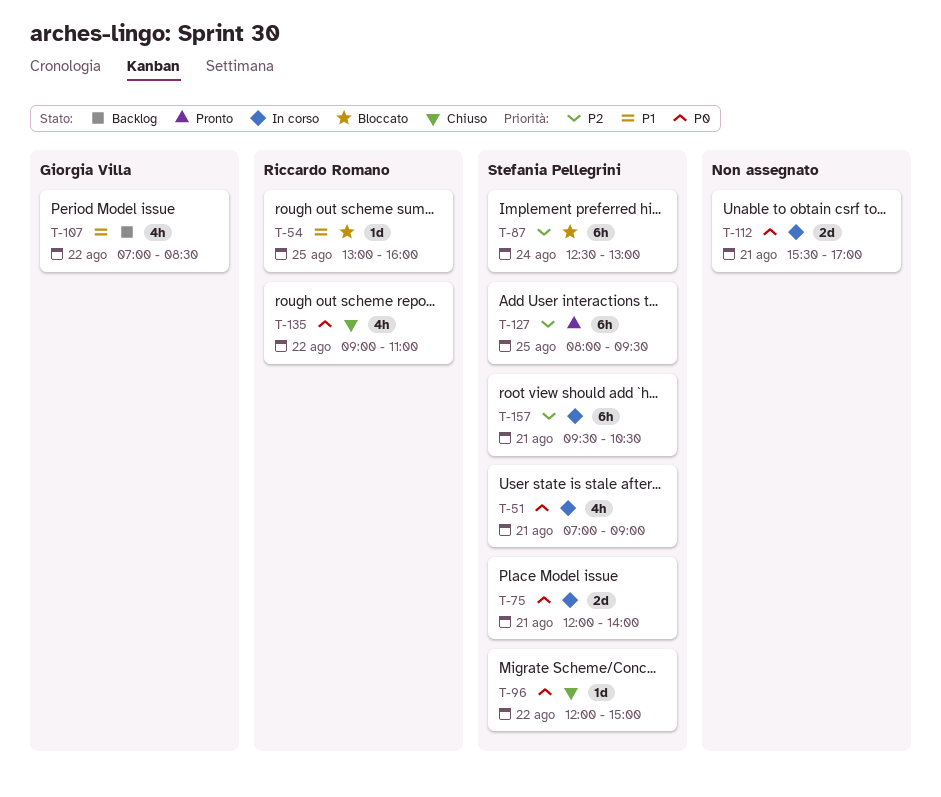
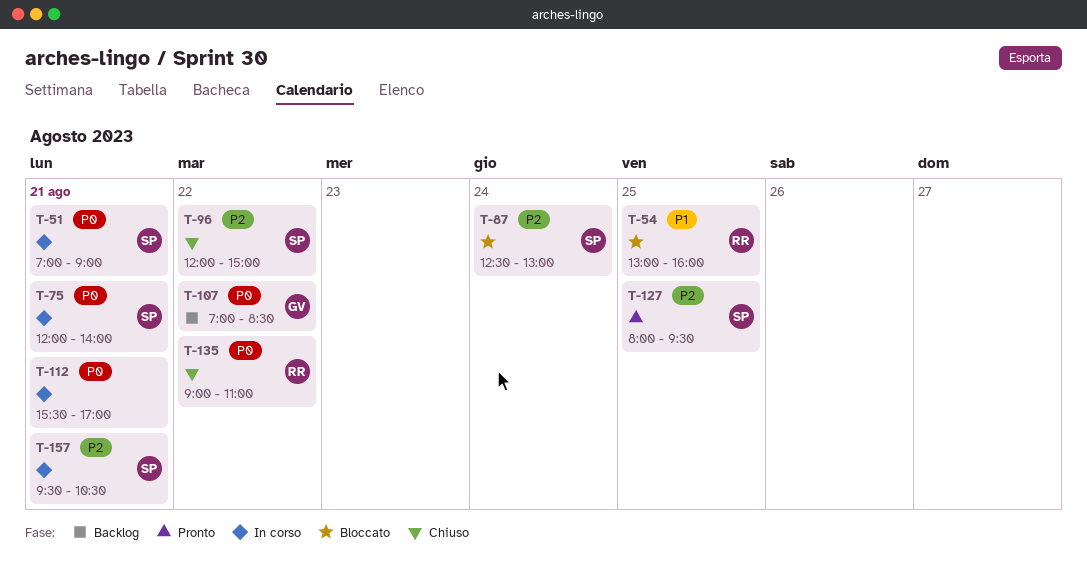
T-96, priority: P0 -> P2
T-107, priority: P1 -> P0

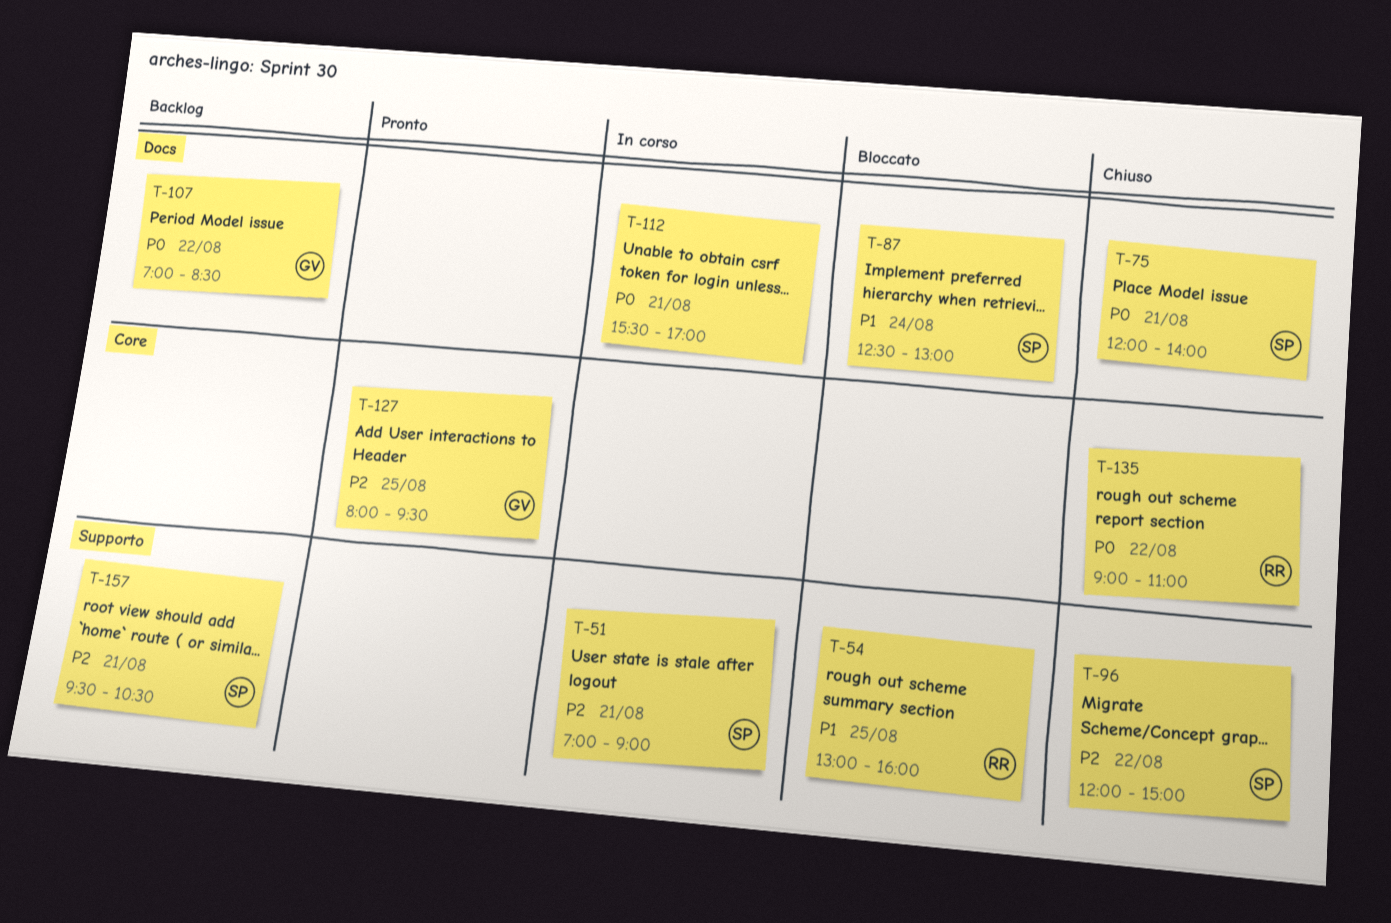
T-51, priority: P0 -> P2
T-75, status: In corso -> Chiuso
T-87, priority: P2 -> P1
T-127, owner: SP -> GV
T-157, status: In corso -> Backlog

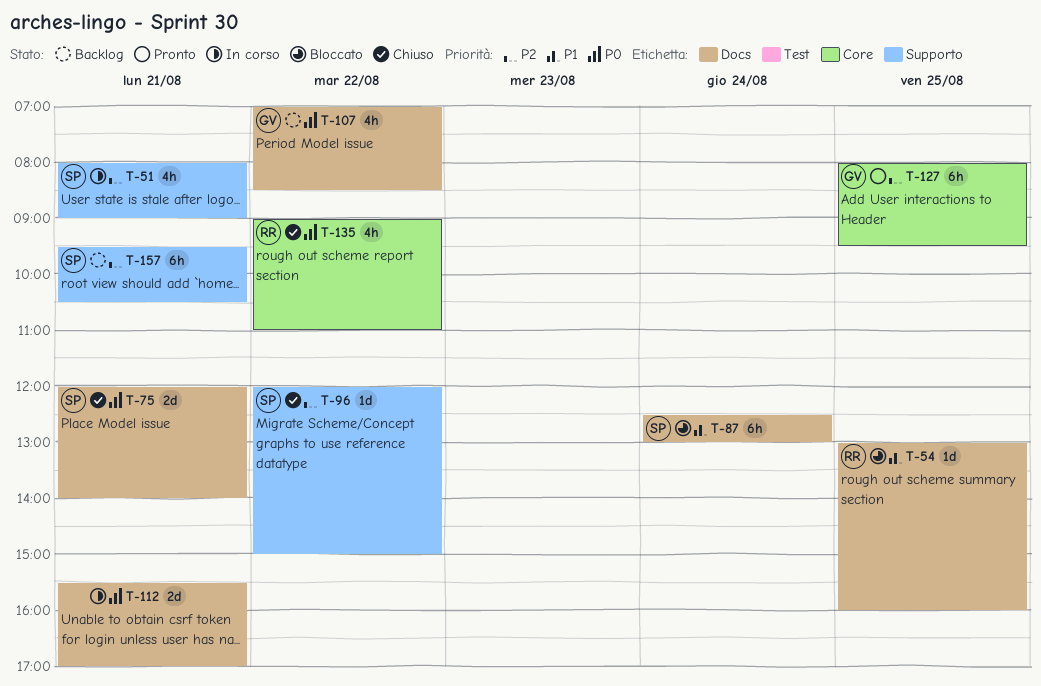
T-51, begins: 07:00 -> 08:00
T-54, label: Supporto -> Docs

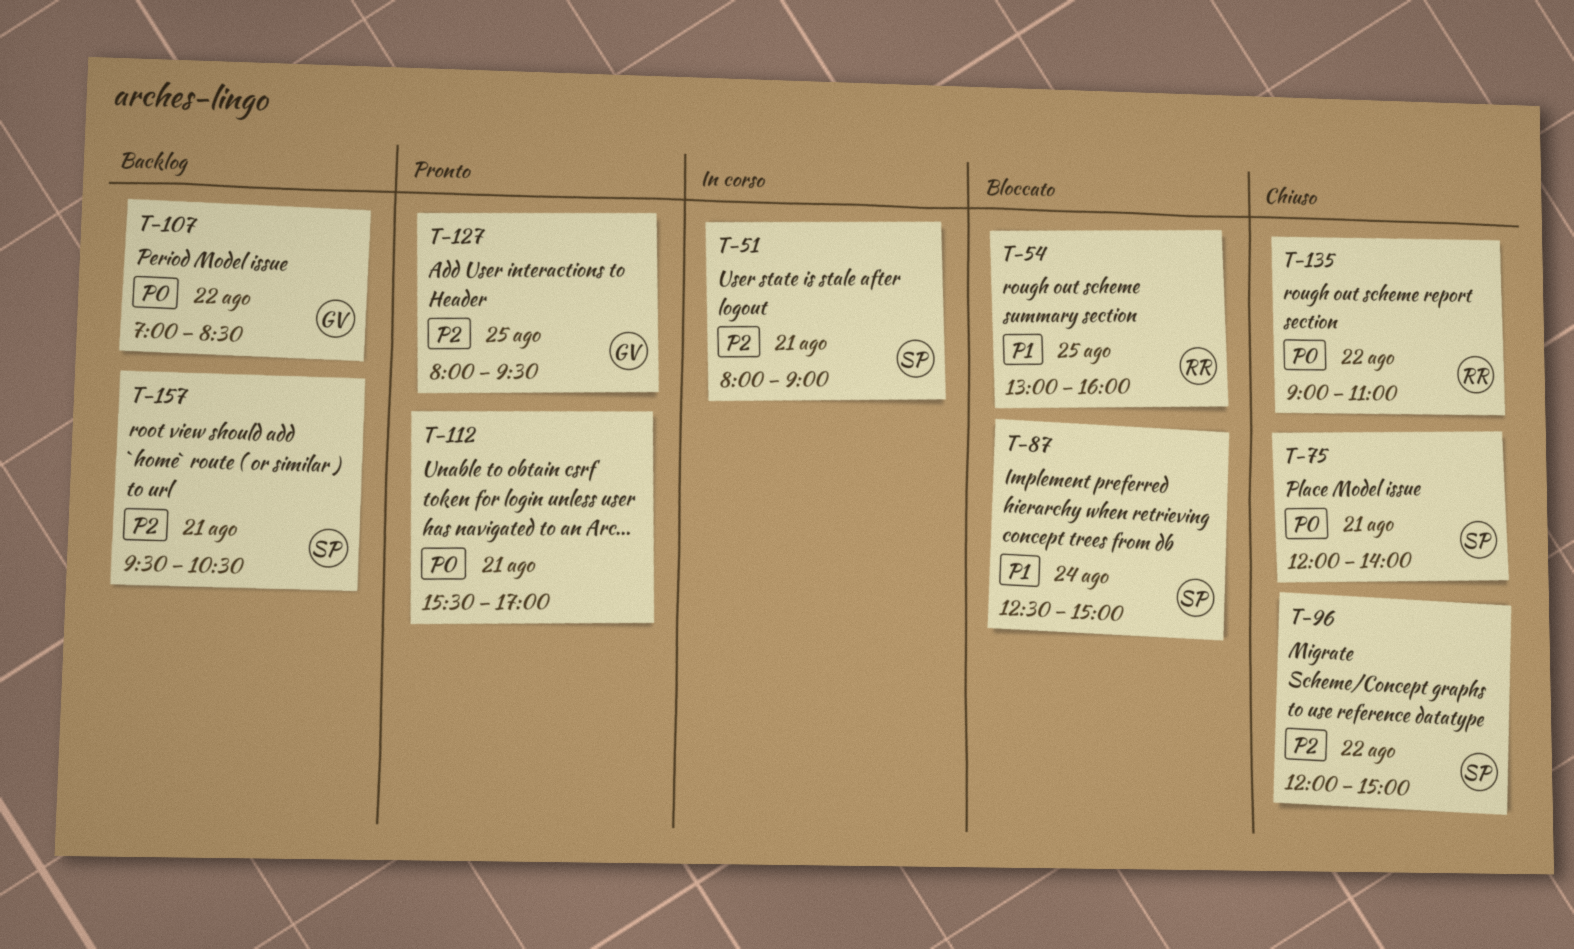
T-87, ends: 13:00 -> 15:00
T-112, status: In corso -> Pronto

